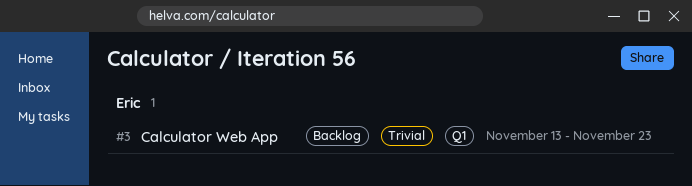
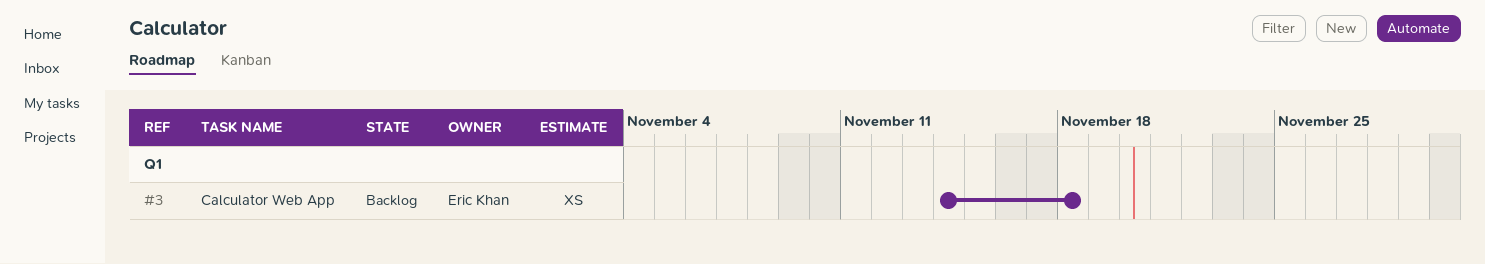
#3, start: Nov 13 -> Nov 14
#3, due: Nov 23 -> Nov 18

